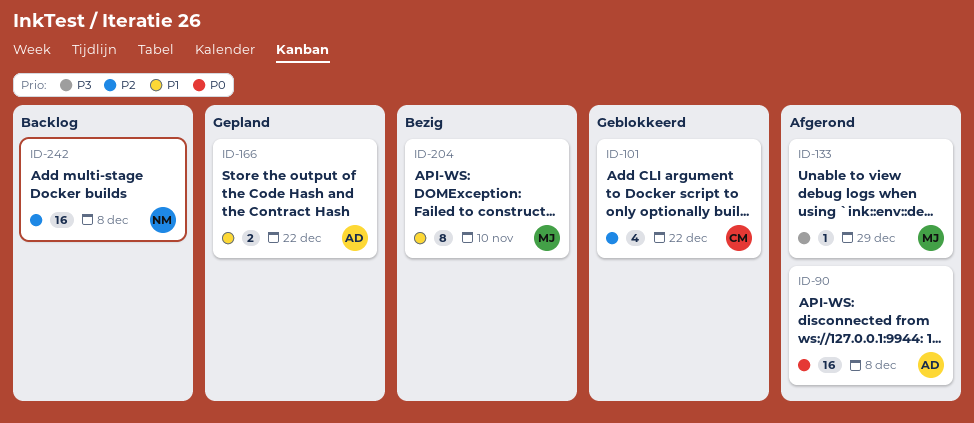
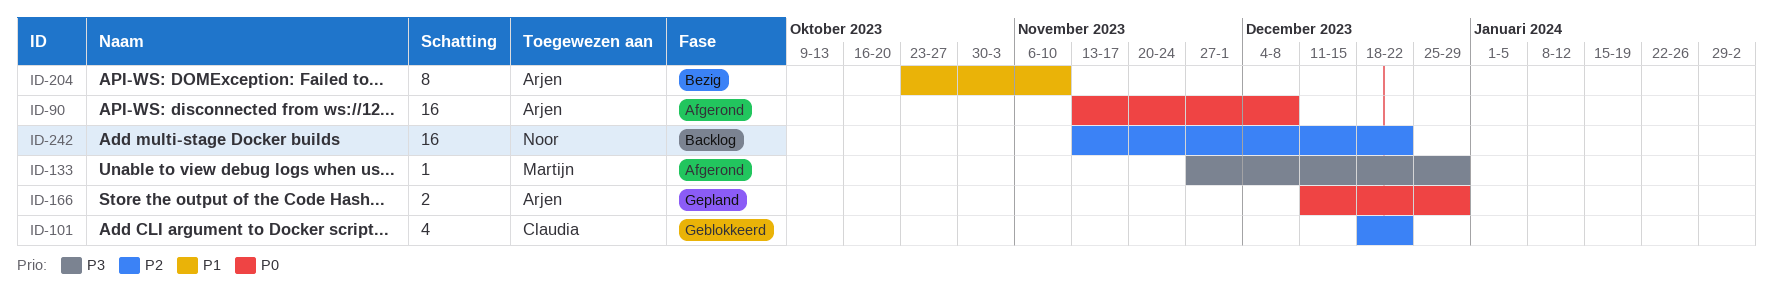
ID-166, priority: P1 -> P0
ID-166, due: Dec 22 -> Dec 29
ID-204, owner: Martijn -> Arjen
ID-242, due: Dec 8 -> Dec 22

